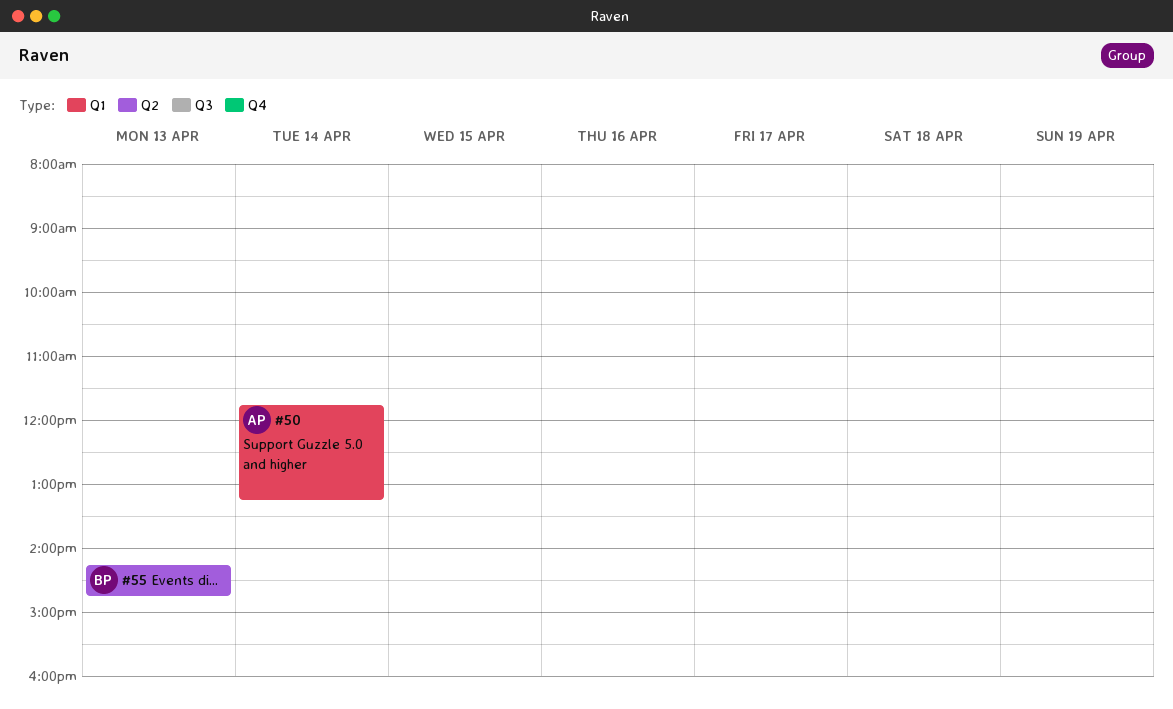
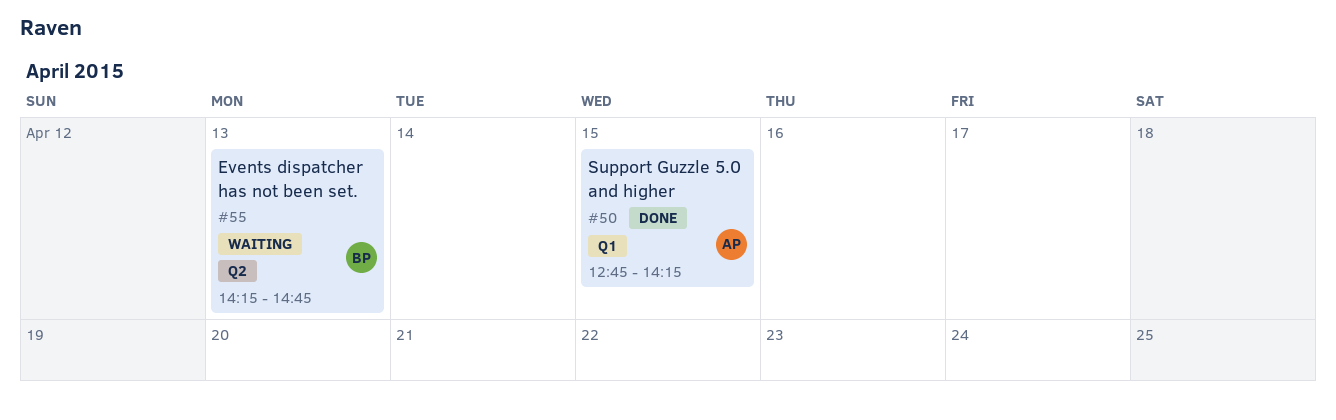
#50, day: Apr 14 -> Apr 15
#50, begins: 11:45 -> 12:45
#50, ends: 13:15 -> 14:15

